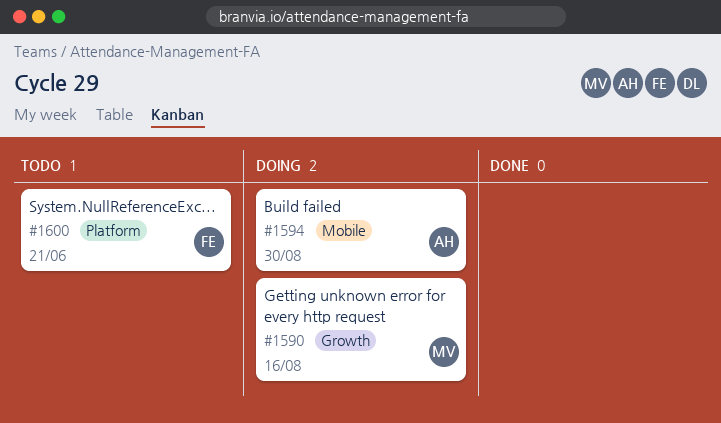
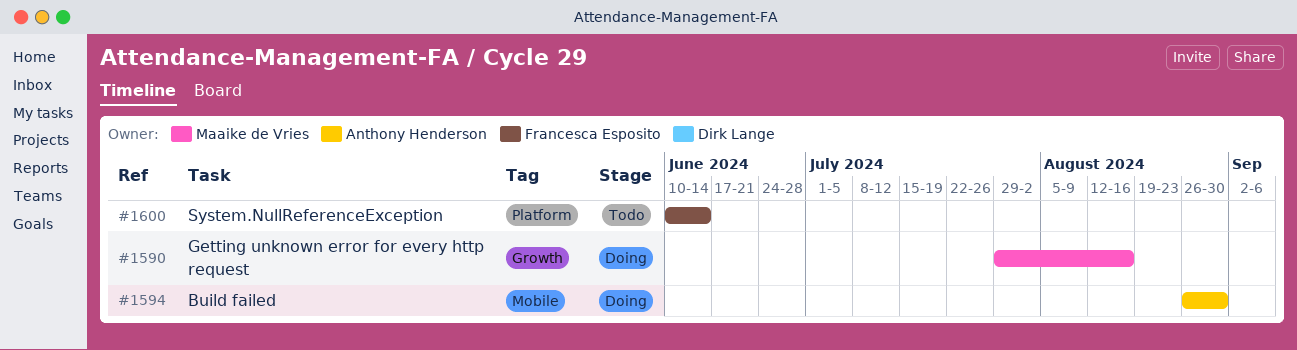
#1600, due: Jun 21 -> Jun 14

